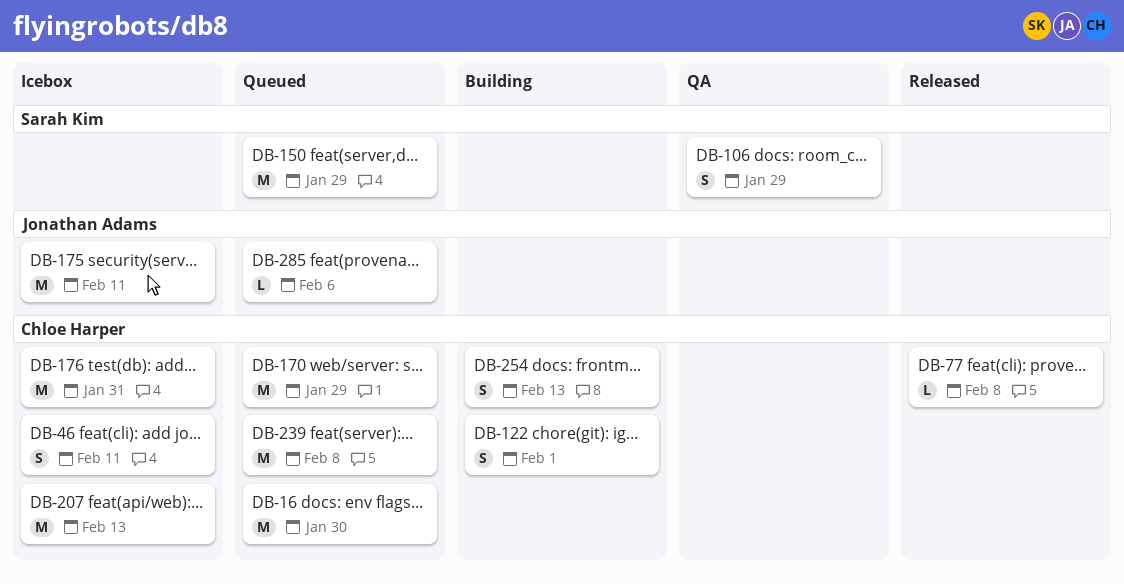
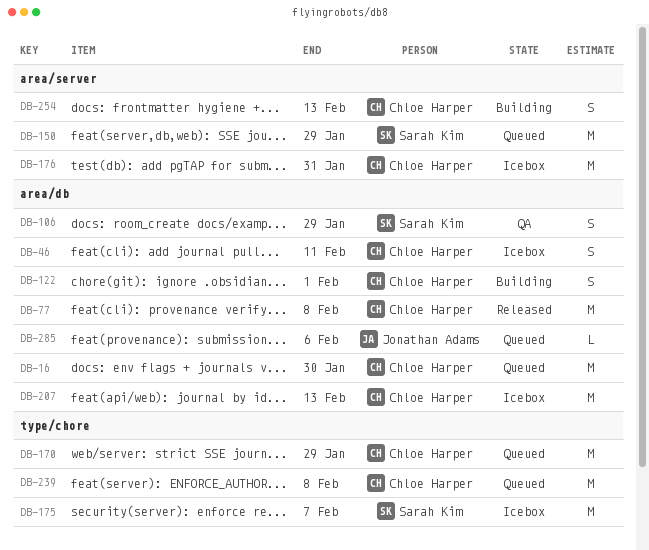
DB-77, estimate: L -> M
DB-175, owner: Jonathan Adams -> Sarah Kim
DB-175, due: Feb 11 -> Feb 7

